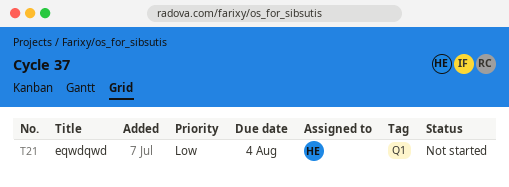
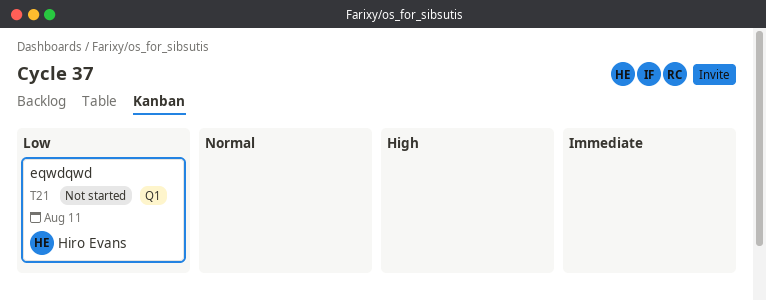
T21, due: Aug 4 -> Aug 11

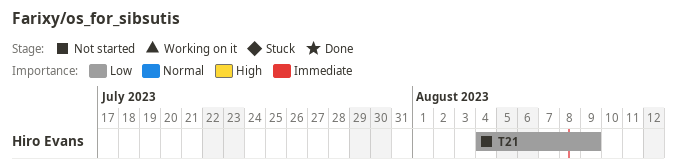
T21, due: Aug 11 -> Aug 9

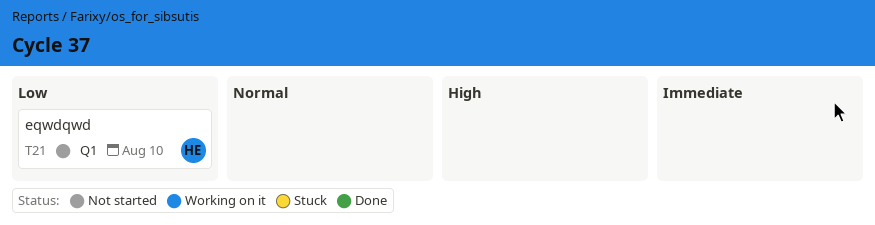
T21, due: Aug 9 -> Aug 10

